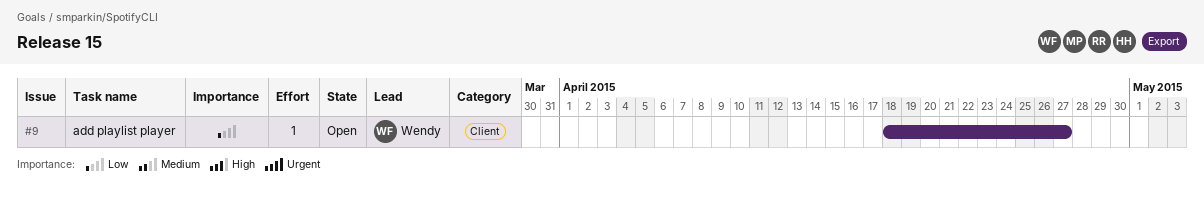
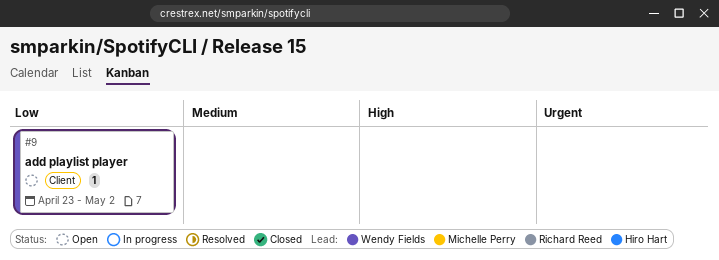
#9, start: Apr 18 -> Apr 23
#9, due: Apr 27 -> May 2

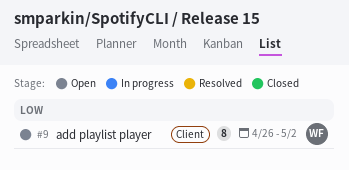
#9, estimate: 1 -> 8
#9, start: Apr 23 -> Apr 26

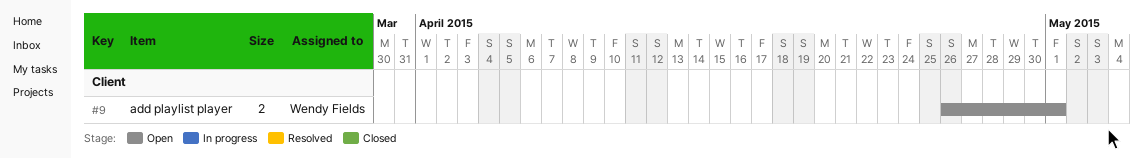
#9, estimate: 8 -> 2
#9, due: May 2 -> May 1

